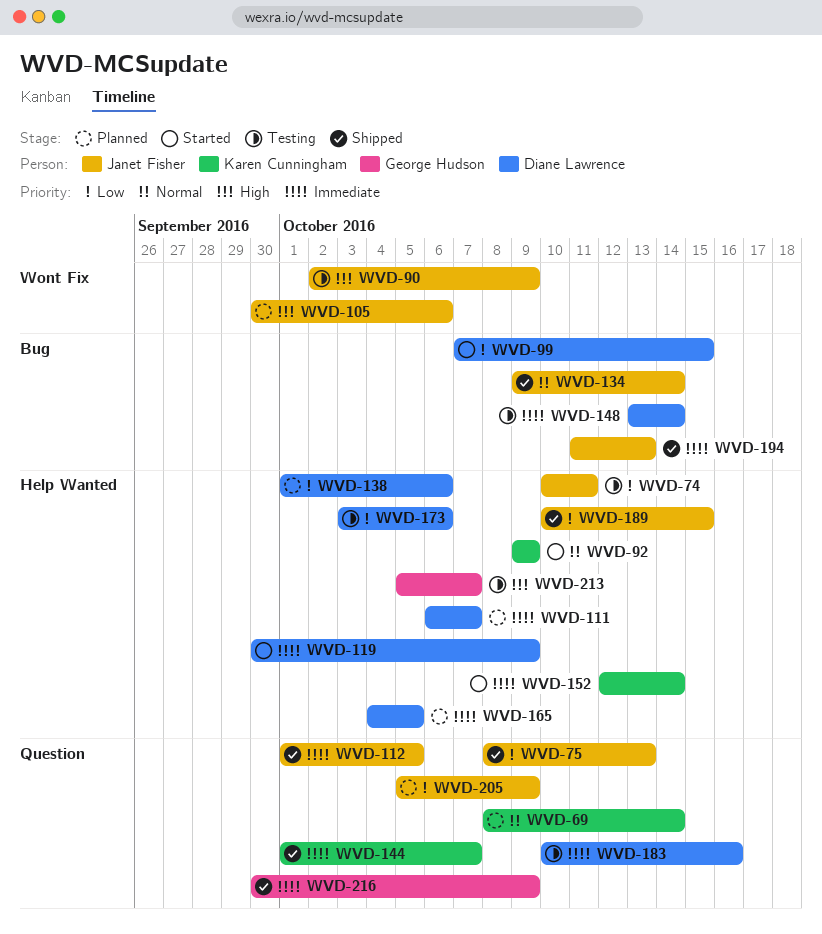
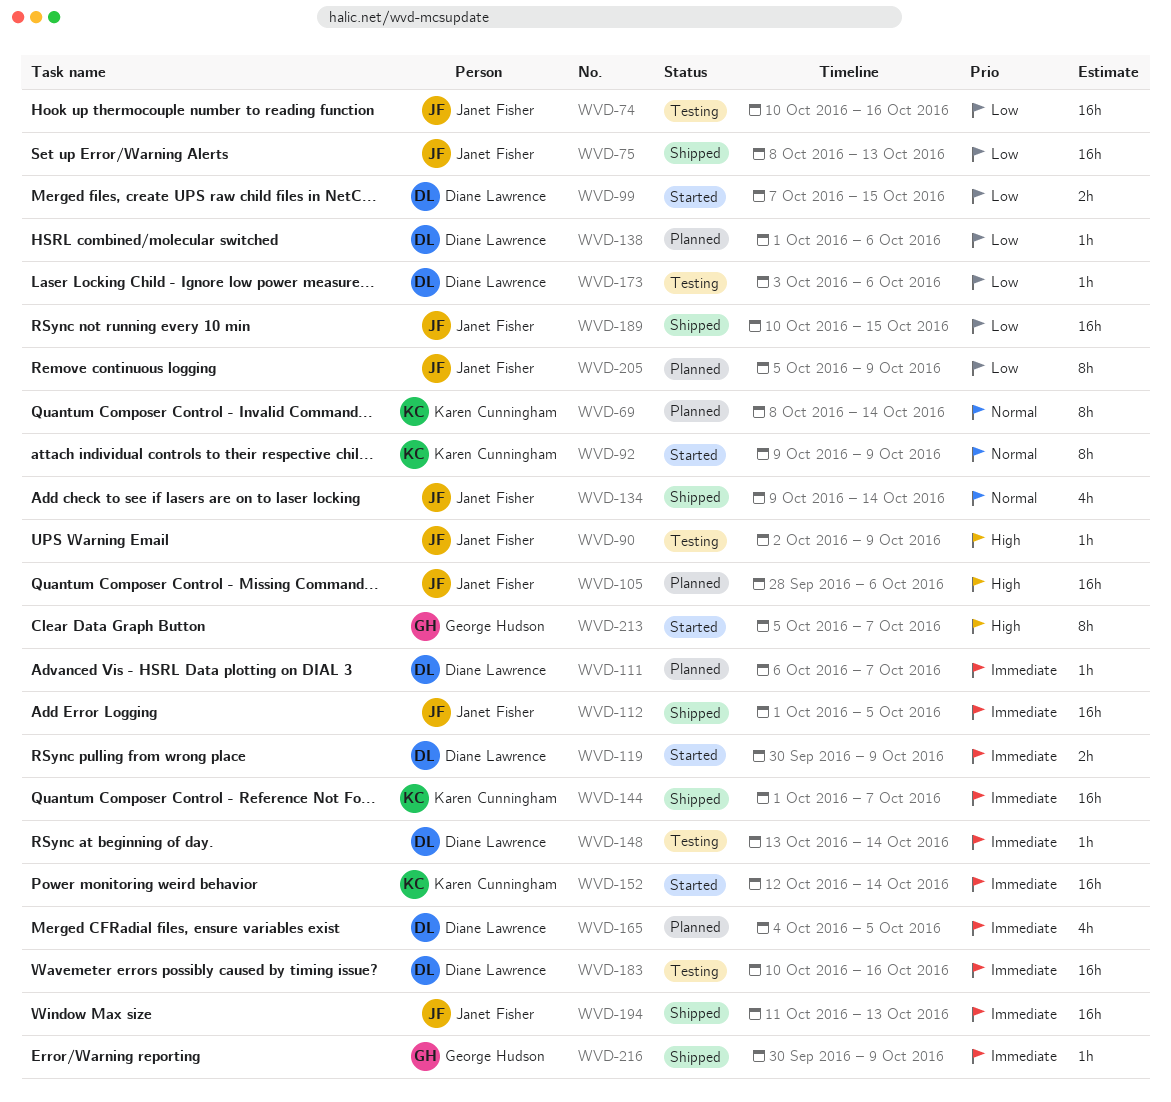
WVD-74, due: Oct 11 -> Oct 16
WVD-105, start: Sep 30 -> Sep 28
WVD-213, status: Testing -> Started

